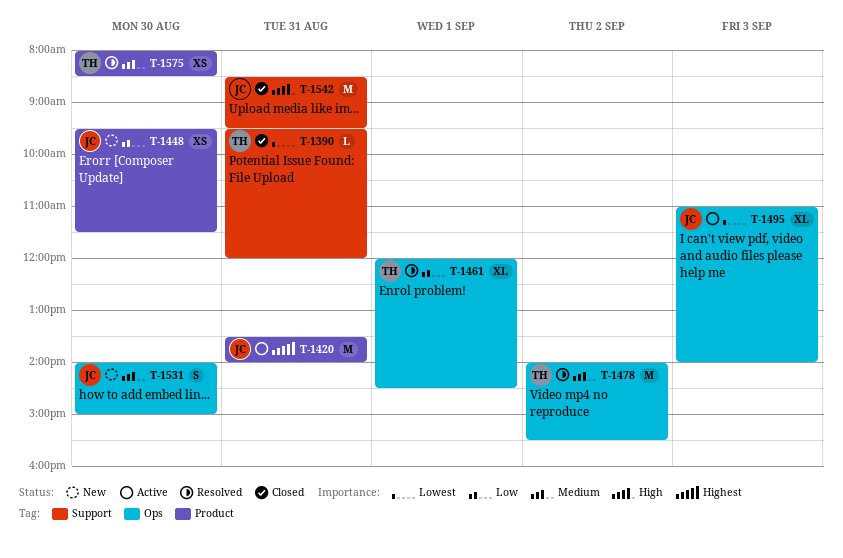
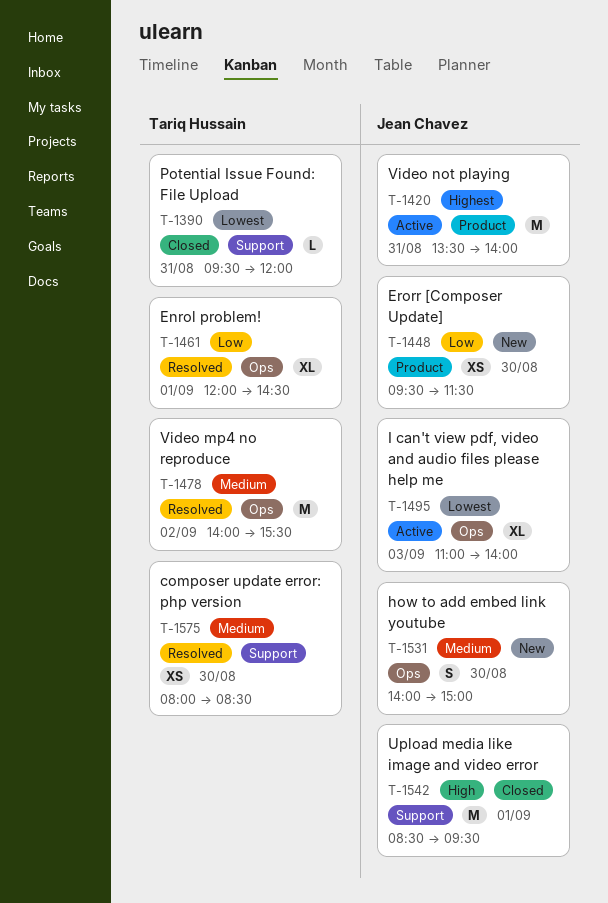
T-1542, day: Aug 31 -> Sep 1
T-1575, label: Product -> Support

